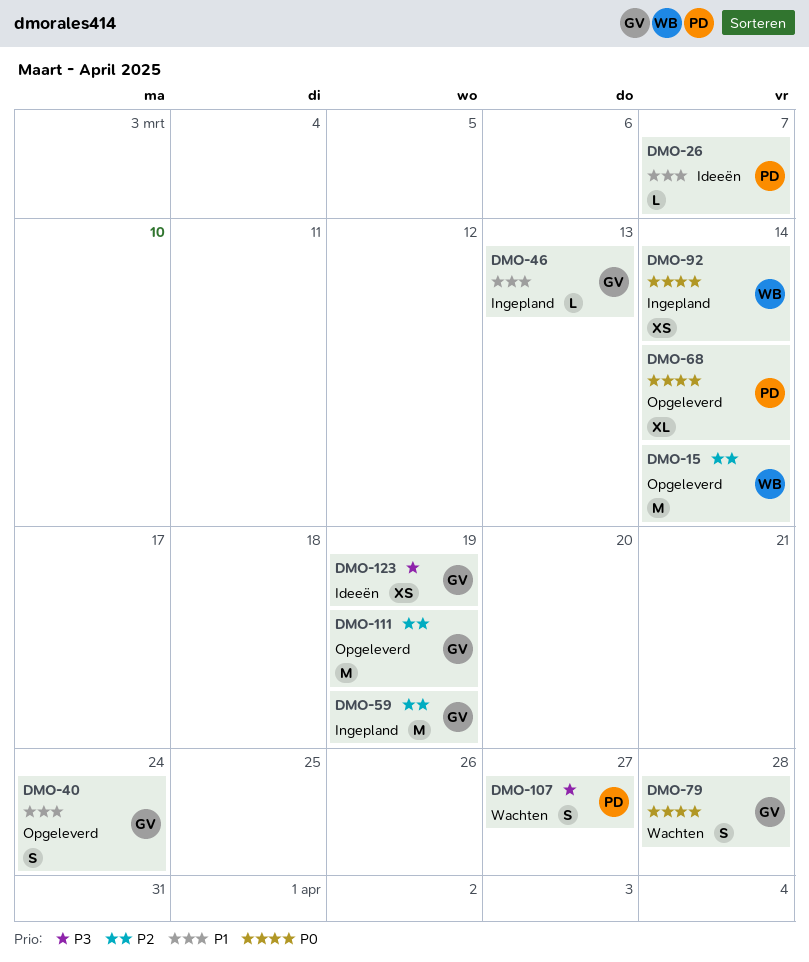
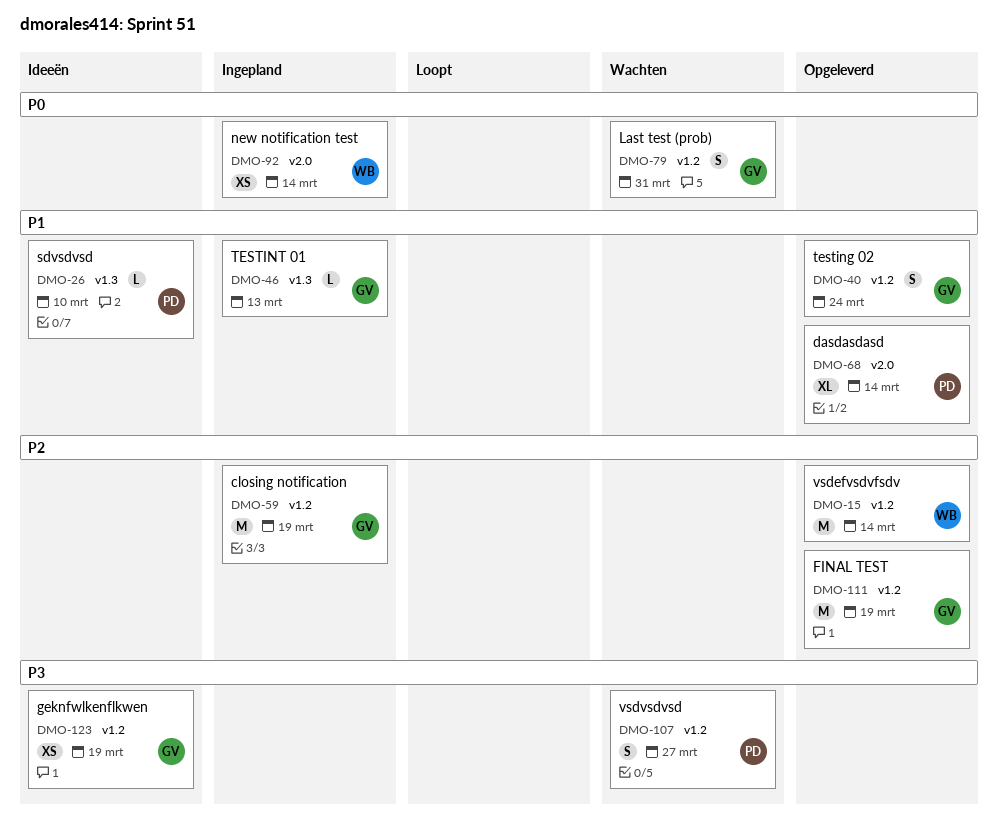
DMO-26, due: Mar 7 -> Mar 10
DMO-68, priority: P0 -> P1
DMO-79, due: Mar 28 -> Mar 31

